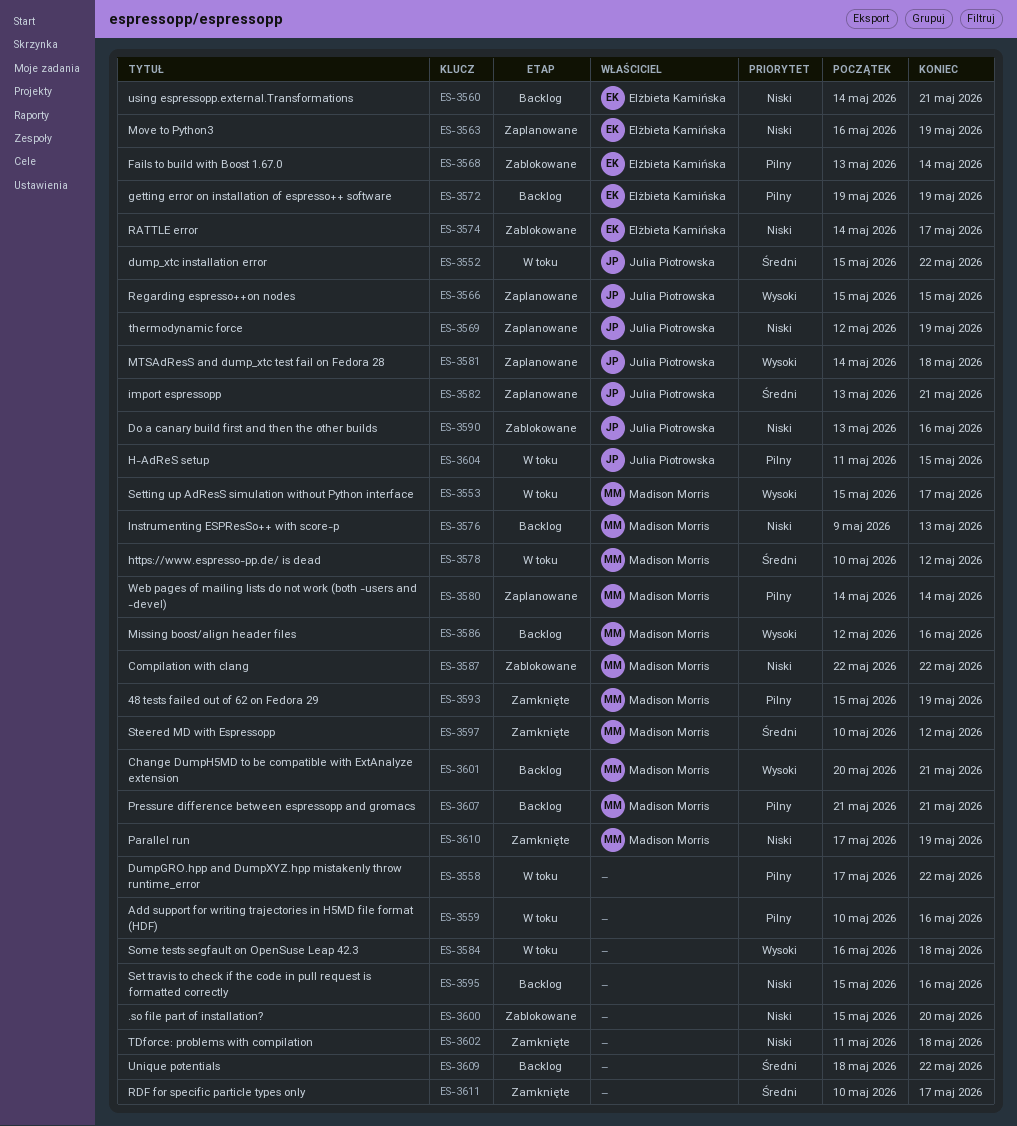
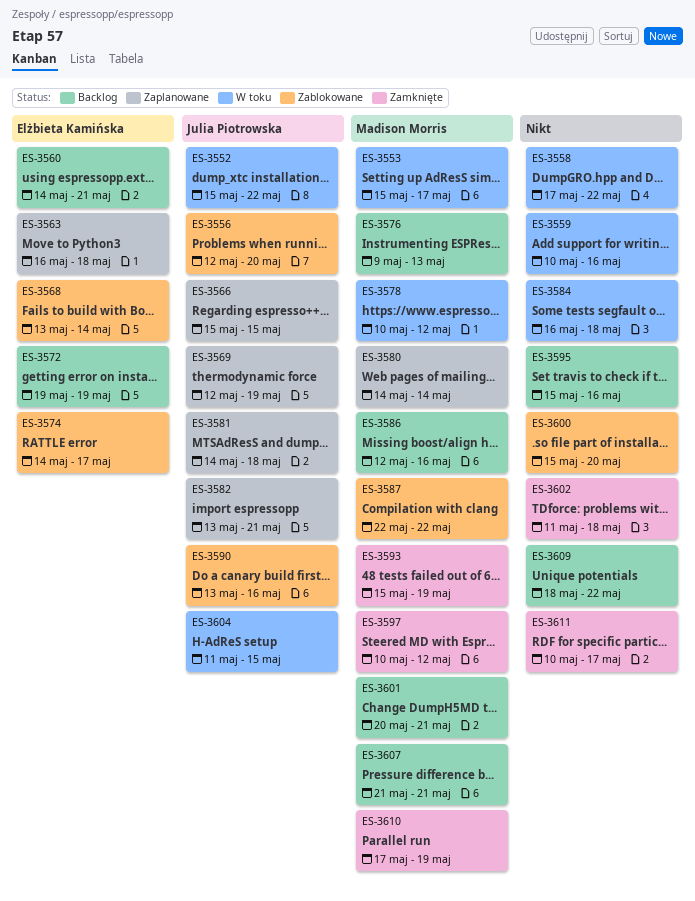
ES-3556: none -> present
ES-3563, due: May 19 -> May 18

